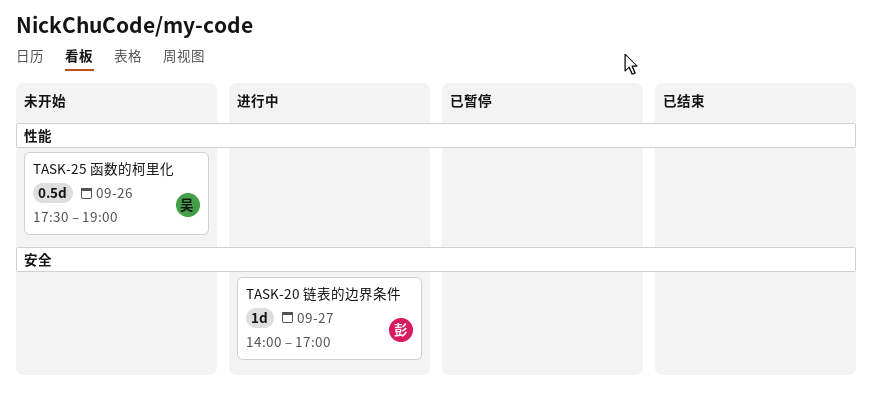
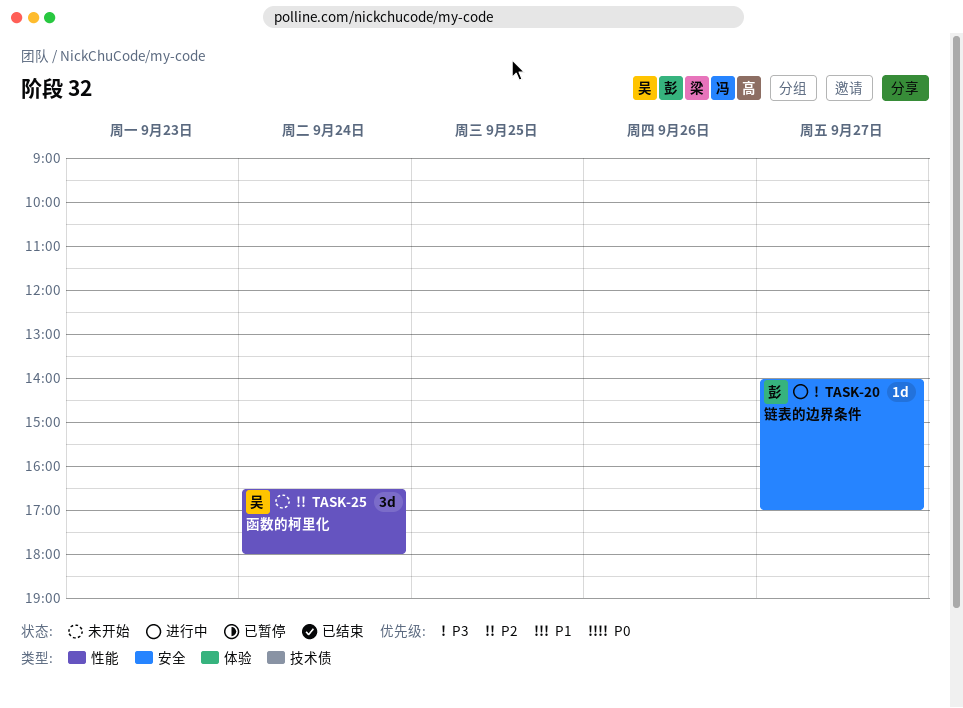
TASK-25, estimate: 0.5d -> 3d
TASK-25, day: Sep 26 -> Sep 24
TASK-25, begins: 17:30 -> 16:30
TASK-25, ends: 19:00 -> 18:00

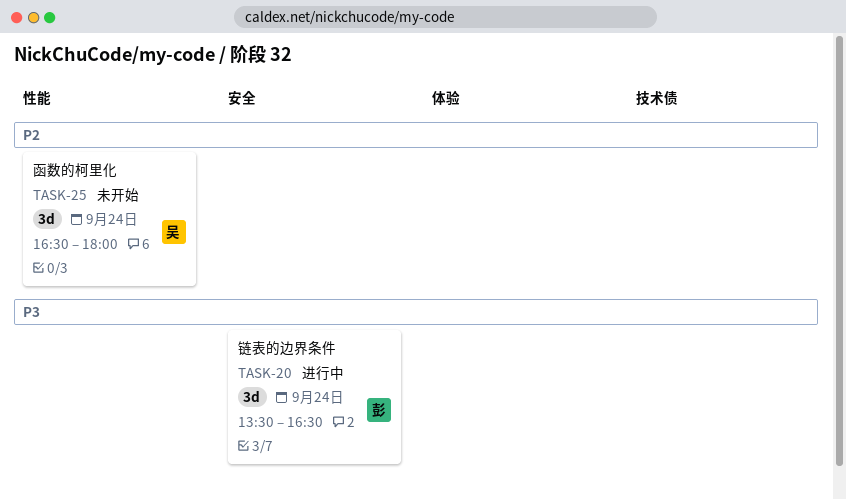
TASK-20, estimate: 1d -> 3d
TASK-20, day: Sep 27 -> Sep 24
TASK-20, begins: 14:00 -> 13:30
TASK-20, ends: 17:00 -> 16:30

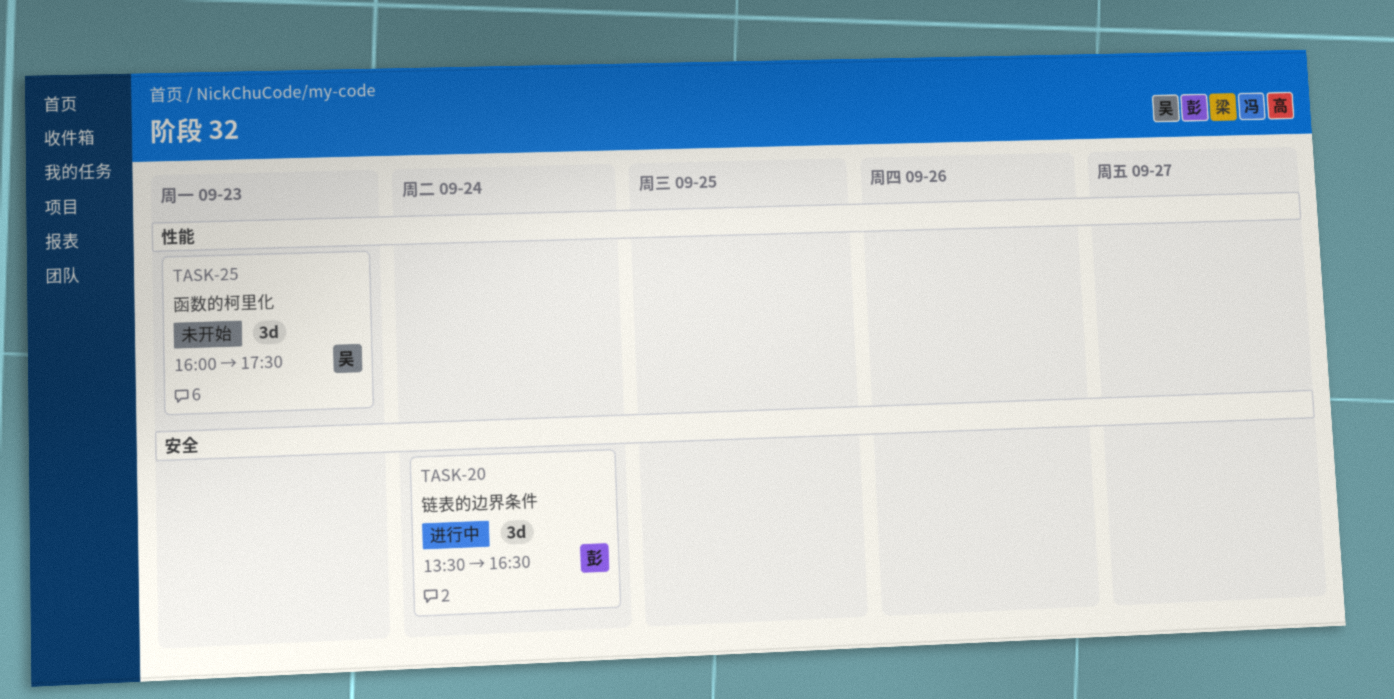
TASK-25, day: Sep 24 -> Sep 23
TASK-25, begins: 16:30 -> 16:00
TASK-25, ends: 18:00 -> 17:30

